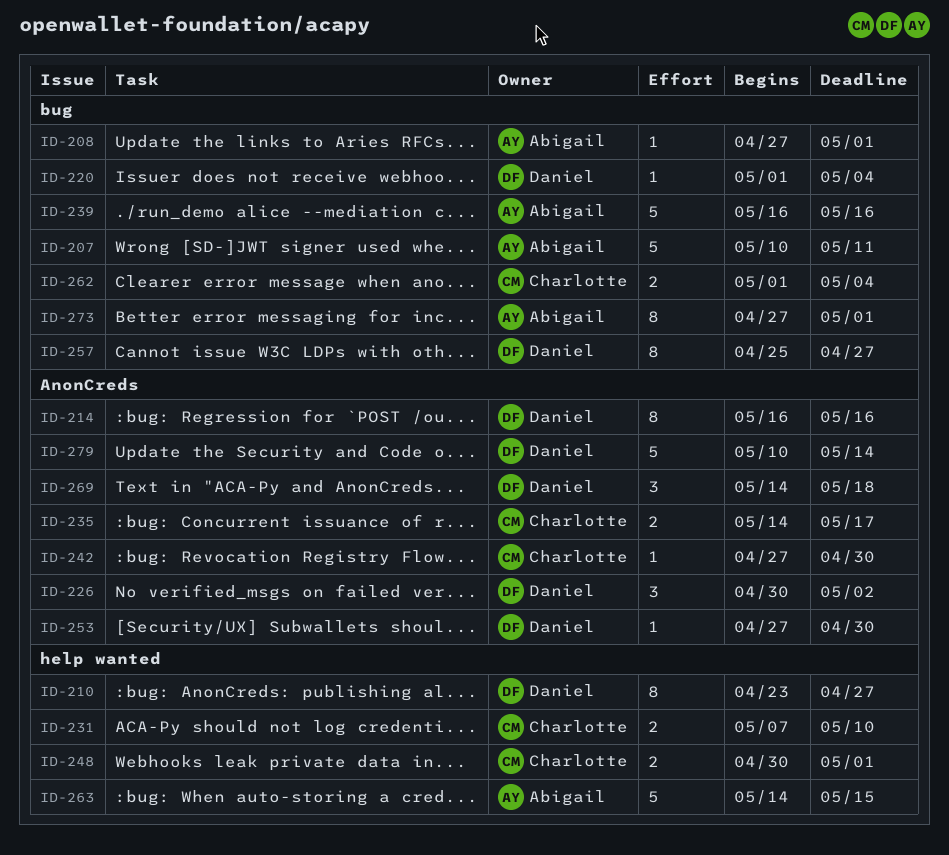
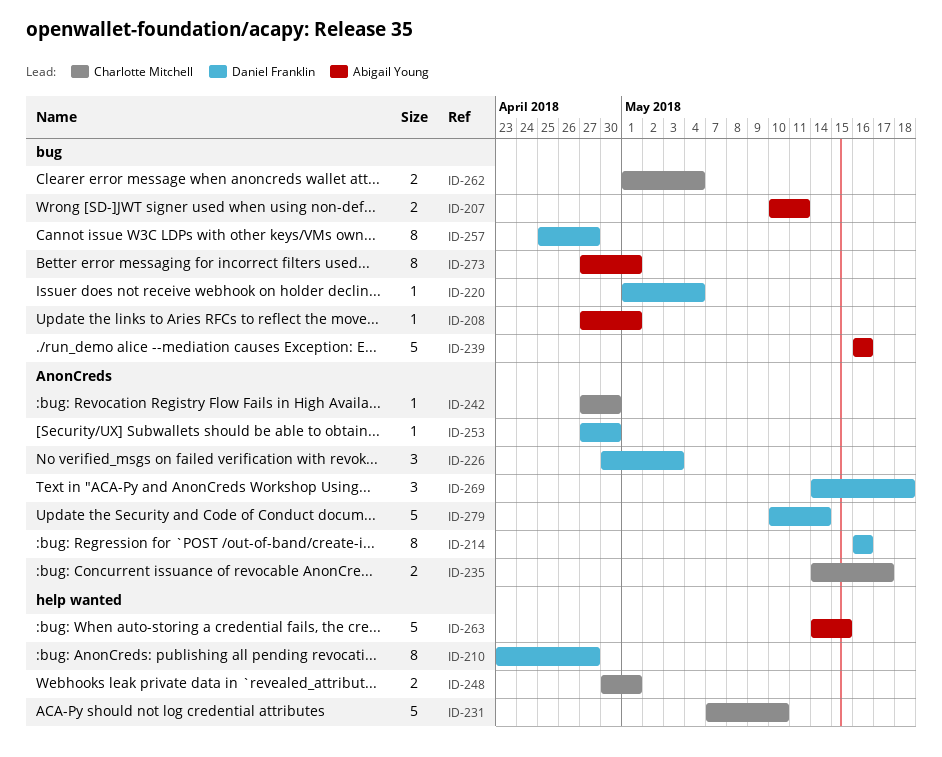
ID-207, estimate: 5 -> 2
ID-226, due: May 2 -> May 3
ID-231, estimate: 2 -> 5

